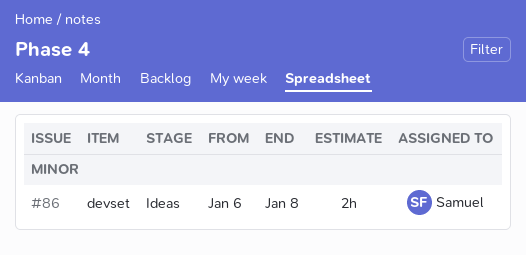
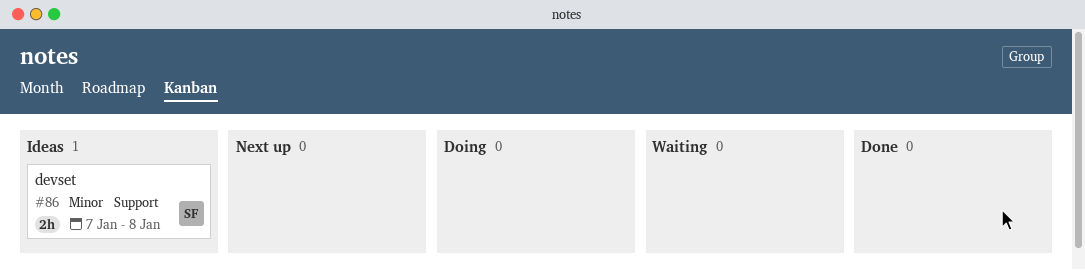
#86, start: Jan 6 -> Jan 7

